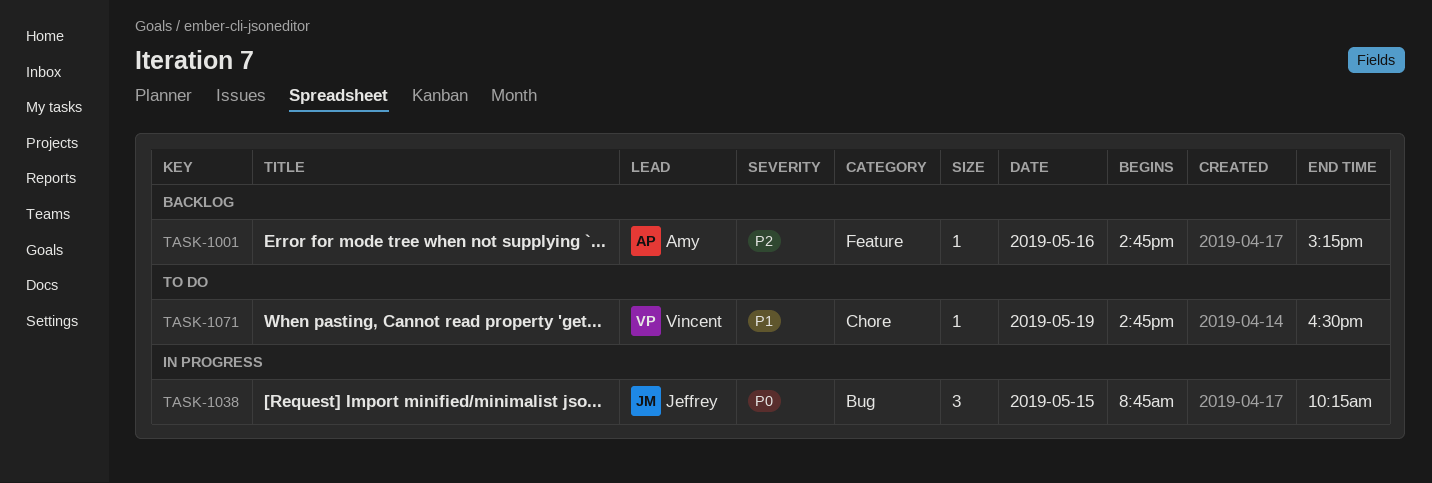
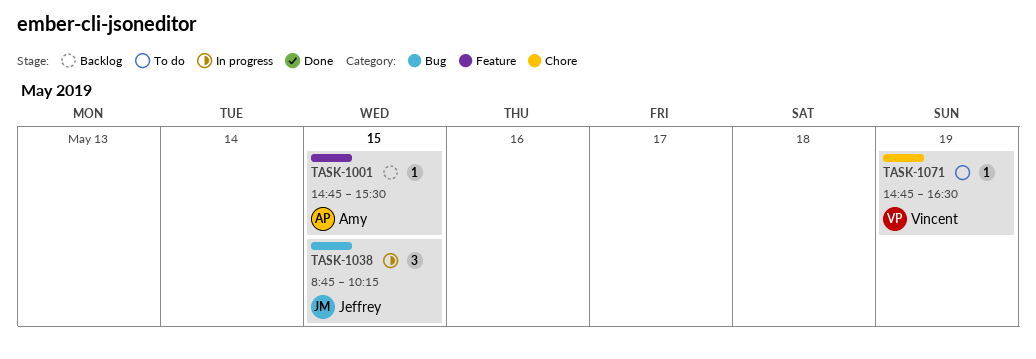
TASK-1001, day: May 16 -> May 15
TASK-1001, ends: 15:15 -> 15:30

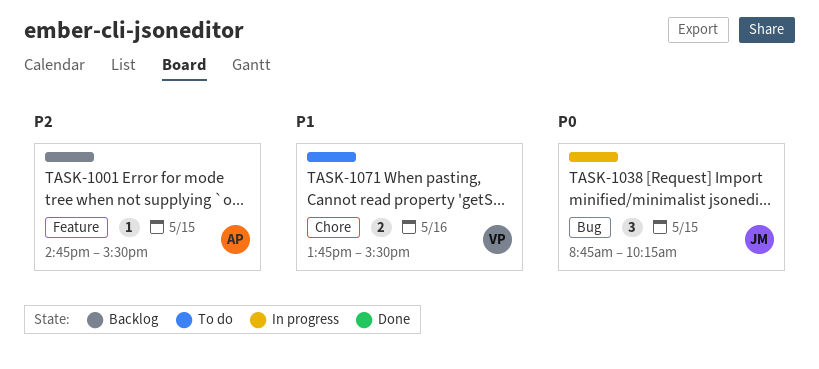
TASK-1071, estimate: 1 -> 2
TASK-1071, day: May 19 -> May 16
TASK-1071, begins: 14:45 -> 13:45
TASK-1071, ends: 16:30 -> 15:30

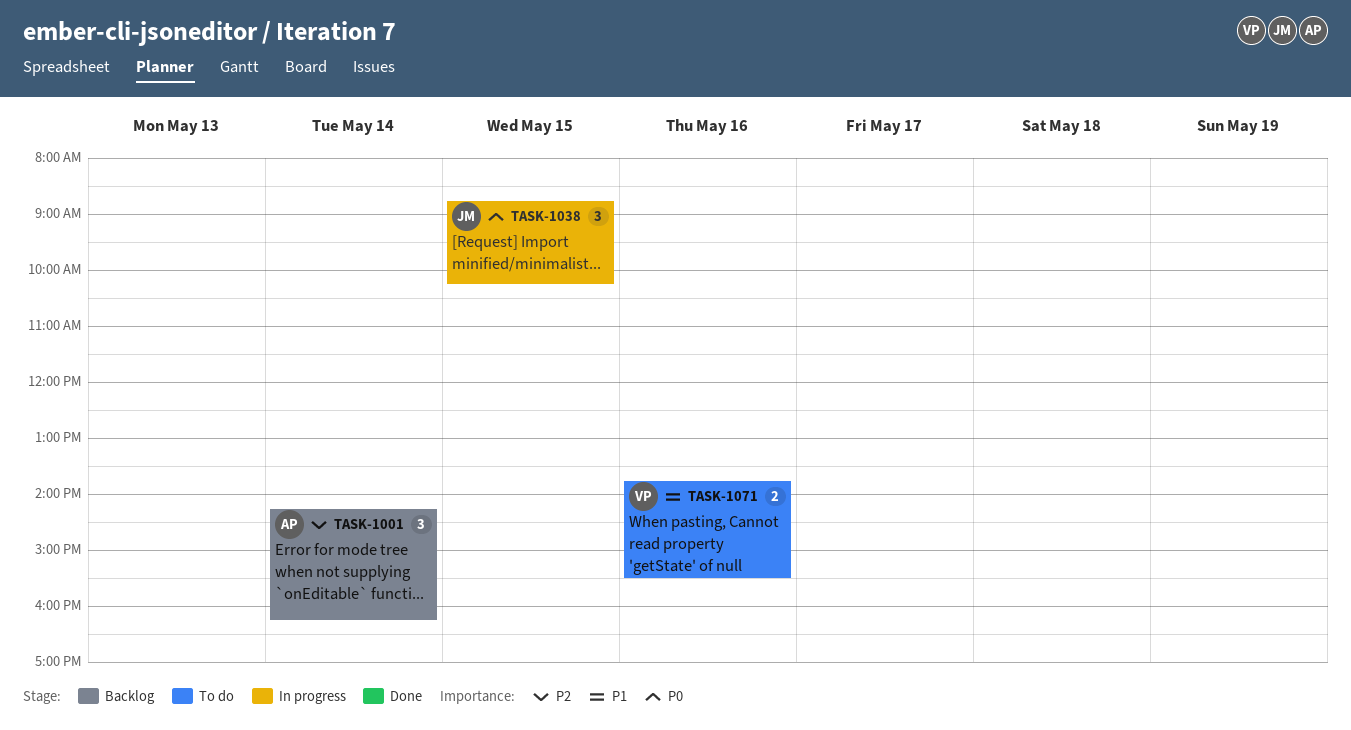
TASK-1001, estimate: 1 -> 3
TASK-1001, day: May 15 -> May 14
TASK-1001, begins: 14:45 -> 14:15
TASK-1001, ends: 15:30 -> 16:15

